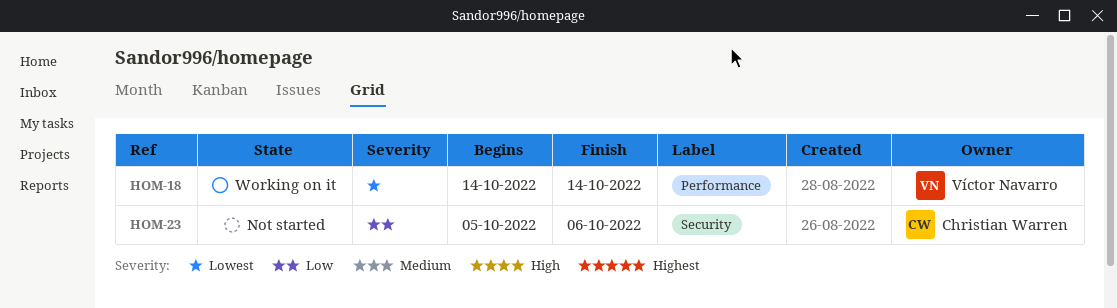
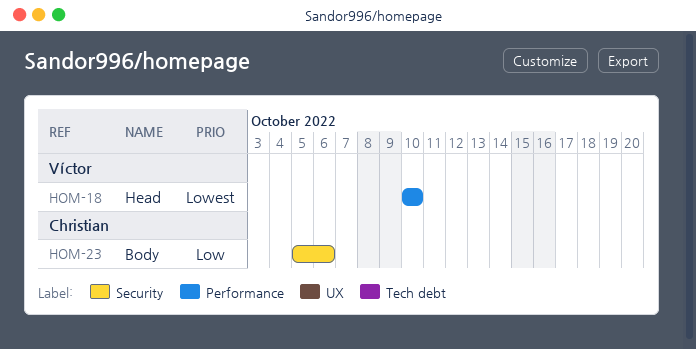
HOM-18, start: Oct 14 -> Oct 10
HOM-18, due: Oct 14 -> Oct 10

